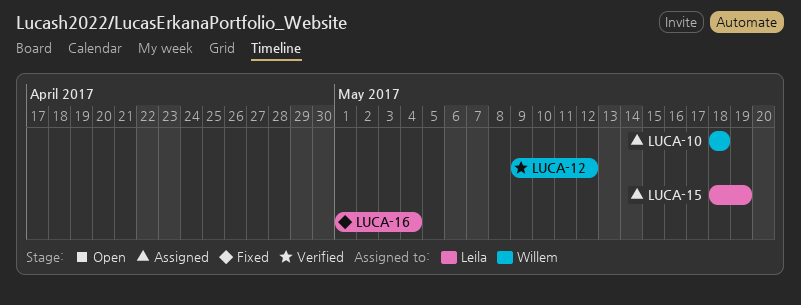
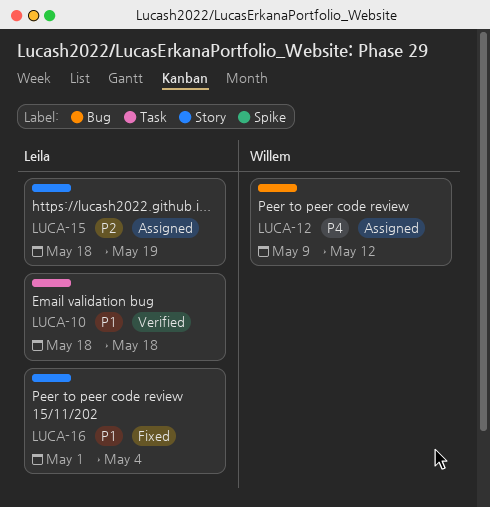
LUCA-10, status: Assigned -> Verified
LUCA-10, owner: Willem -> Leila
LUCA-12, status: Verified -> Assigned

